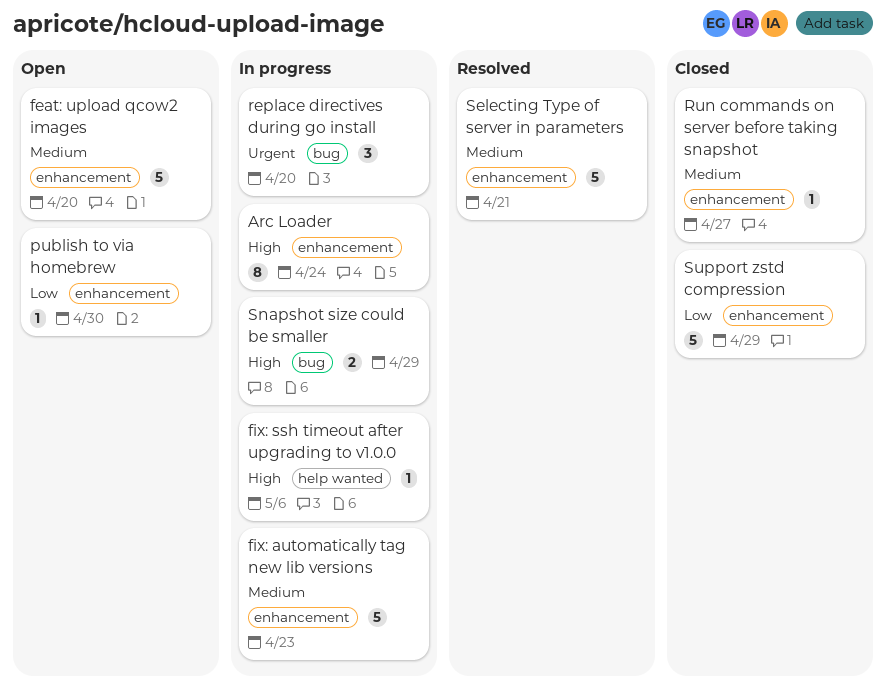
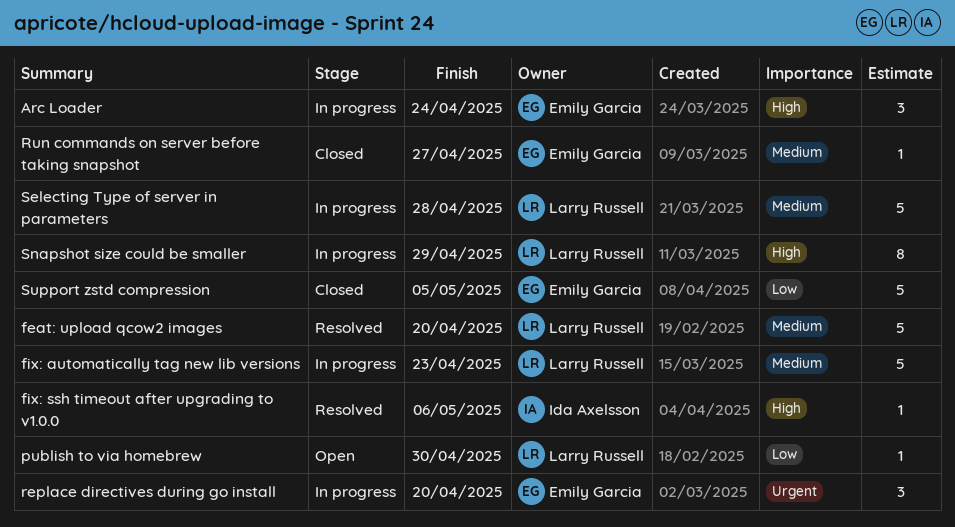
Arc Loader, estimate: 8 -> 3
feat: upload qcow2 images, status: Open -> Resolved
fix: ssh timeout after upgrading to v1.0.0, status: In progress -> Resolved
Selecting Type of server in parameters, status: Resolved -> In progress
Selecting Type of server in parameters, due: Apr 21 -> Apr 28
Snapshot size could be smaller, estimate: 2 -> 8
Support zstd compression, due: Apr 29 -> May 5

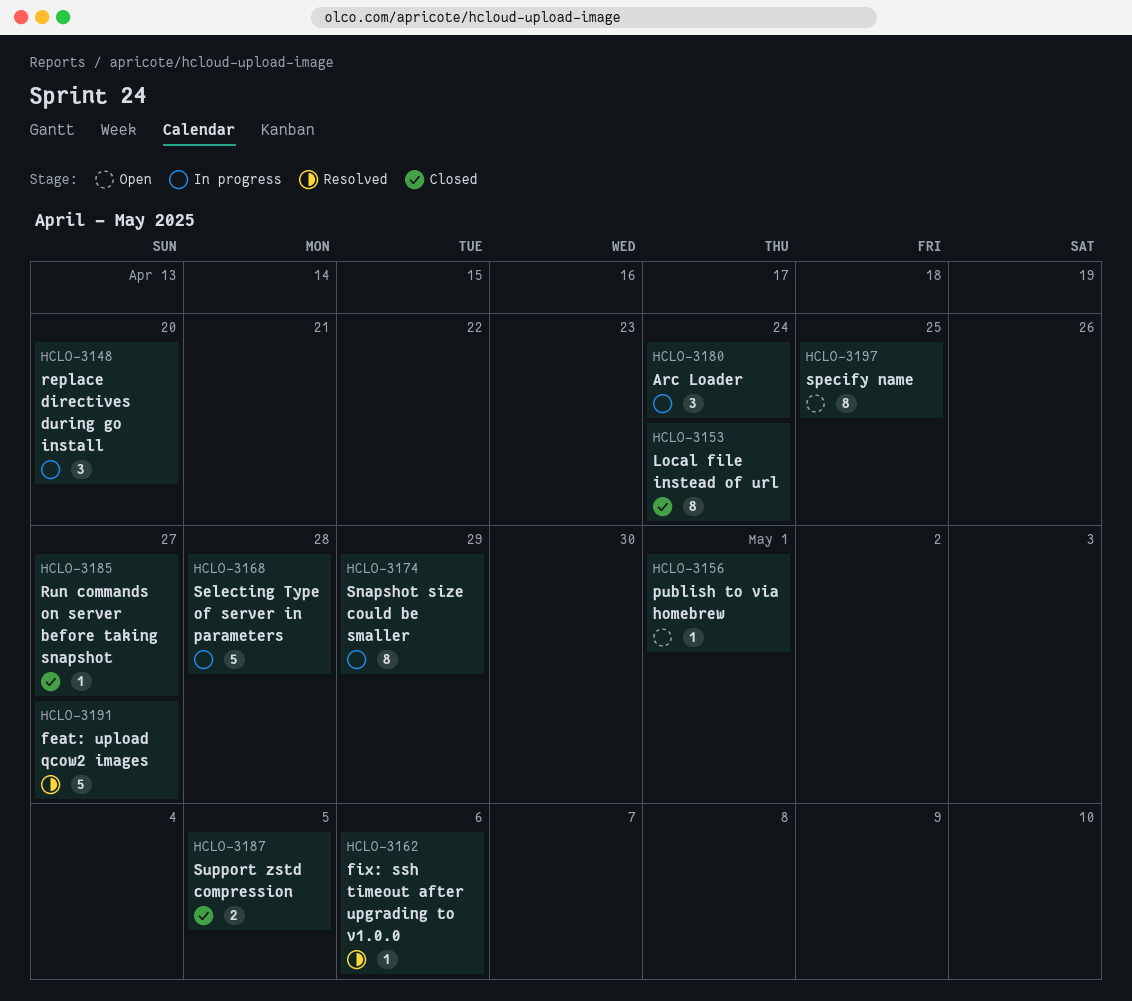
feat: upload qcow2 images, due: Apr 20 -> Apr 27
fix: automatically tag new lib versions: present -> none
Local file instead of url: none -> present
publish to via homebrew, due: Apr 30 -> May 1
specify name: none -> present
Support zstd compression, estimate: 5 -> 2

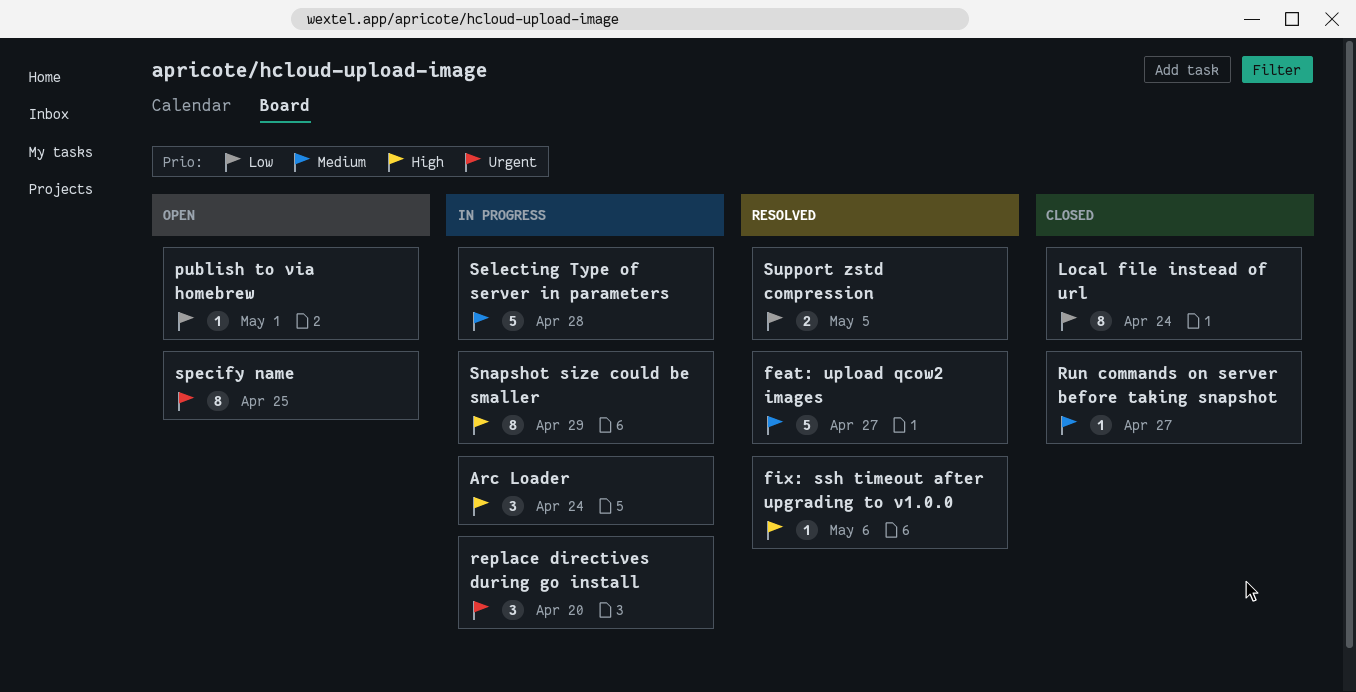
Support zstd compression, status: Closed -> Resolved

